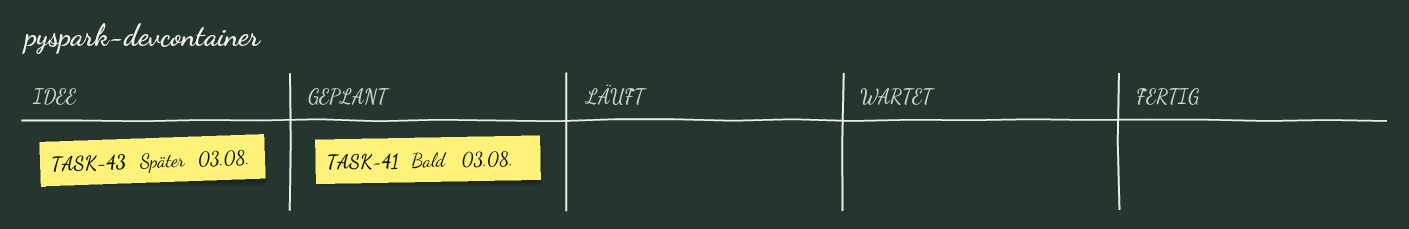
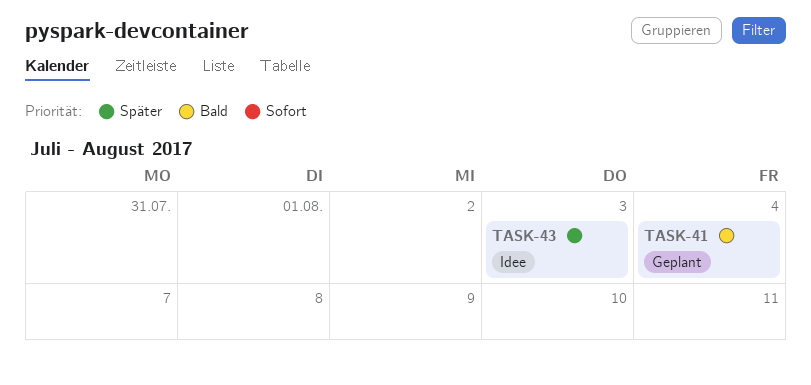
TASK-41, due: Aug 3 -> Aug 4

